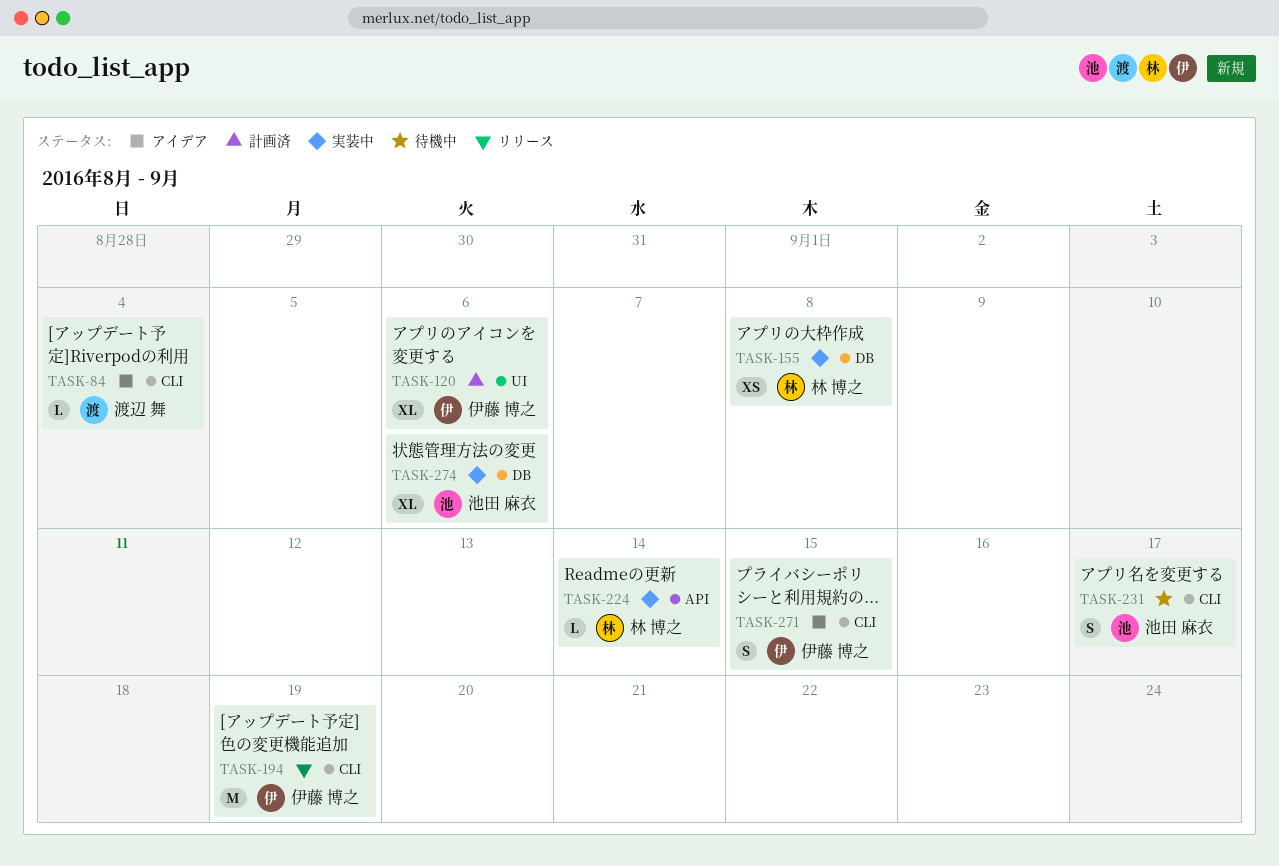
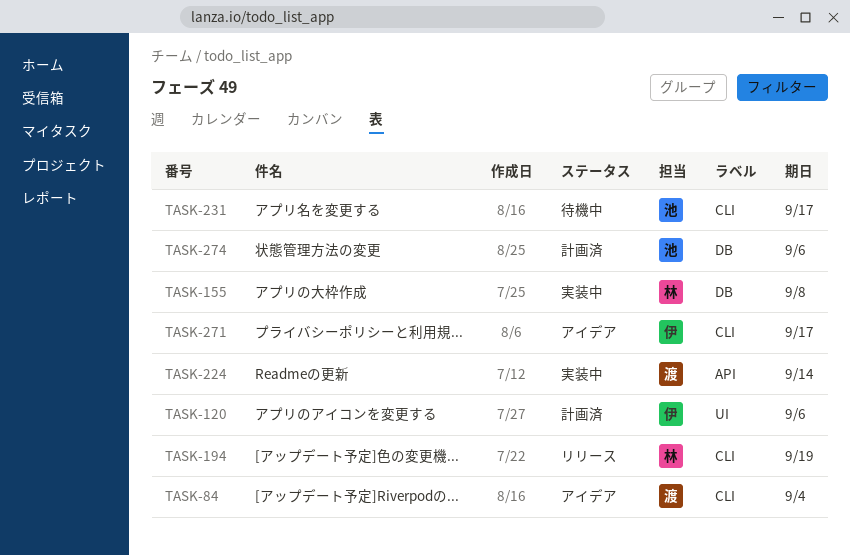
TASK-194, owner: 伊藤 博之 -> 林 博之
TASK-224, owner: 林 博之 -> 渡辺 舞
TASK-271, due: Sep 15 -> Sep 17
TASK-274, status: 実装中 -> 計画済

